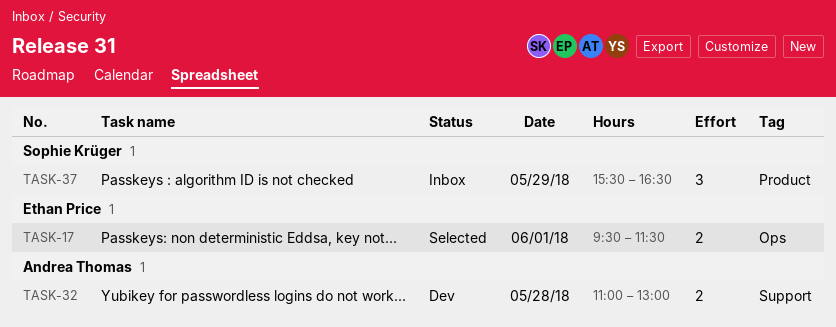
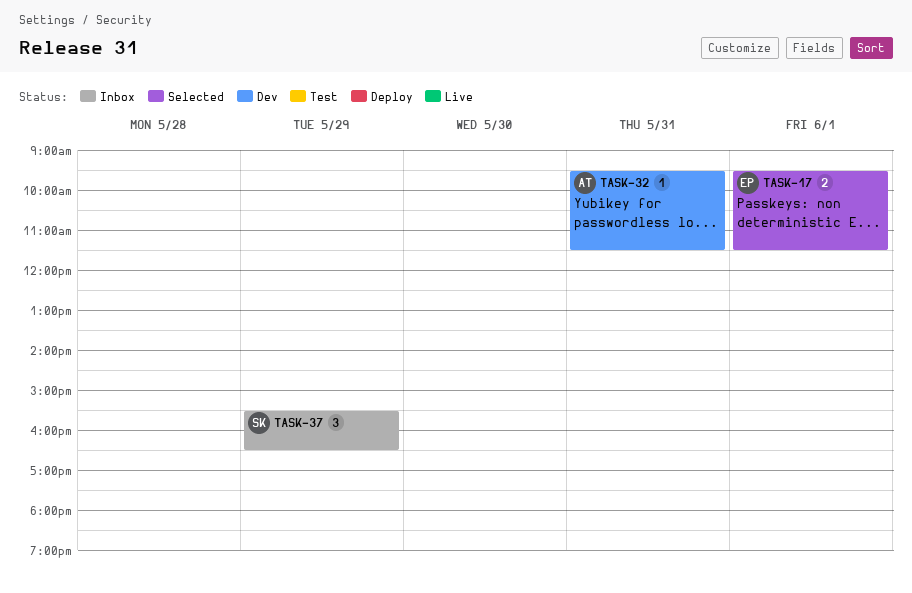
TASK-32, estimate: 2 -> 1
TASK-32, day: May 28 -> May 31
TASK-32, begins: 11:00 -> 09:30
TASK-32, ends: 13:00 -> 11:30

